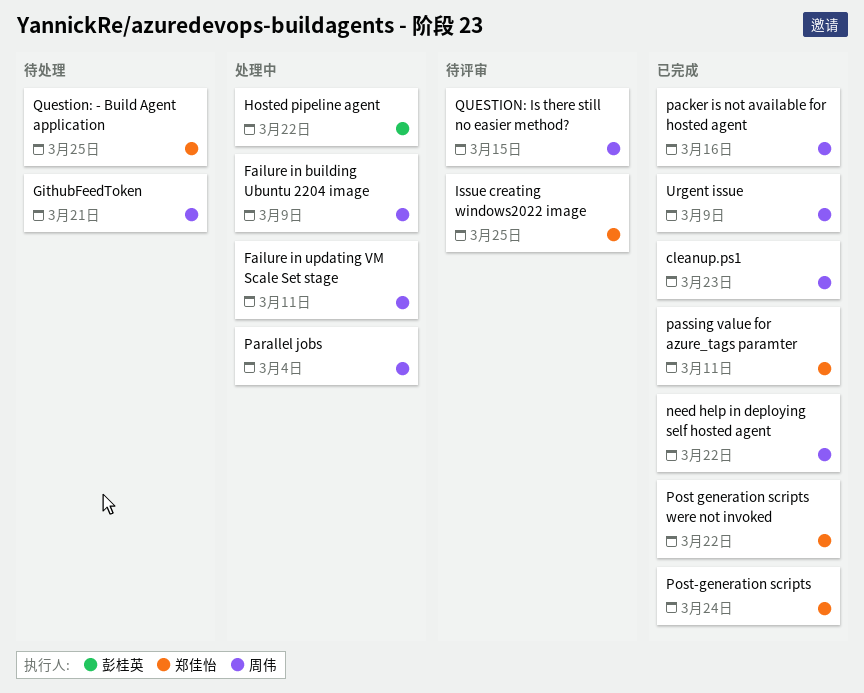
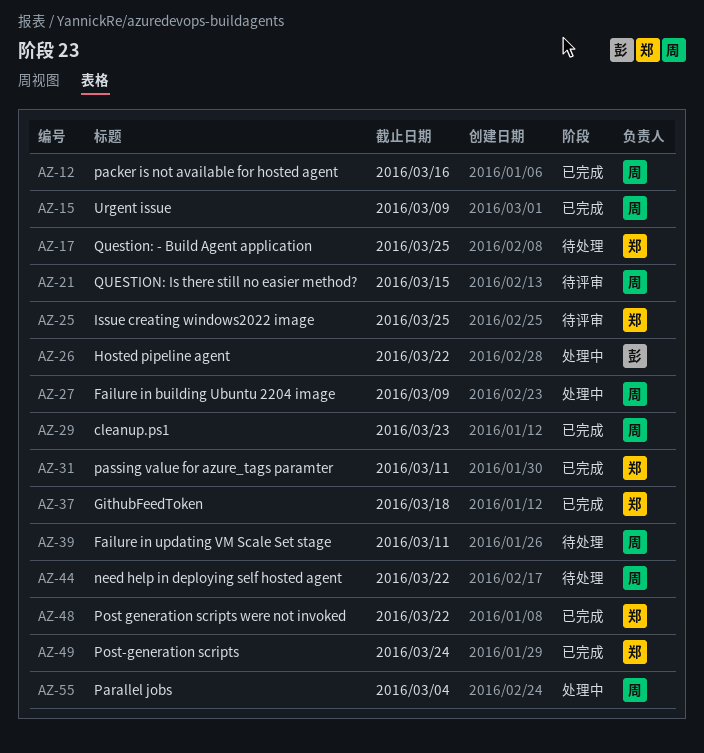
Failure in updating VM Scale Set stage, status: 处理中 -> 待处理
GithubFeedToken, status: 待处理 -> 已完成
GithubFeedToken, owner: 周伟 -> 郑佳怡
GithubFeedToken, due: Mar 21 -> Mar 18
need help in deploying self hosted agent, status: 已完成 -> 待处理

